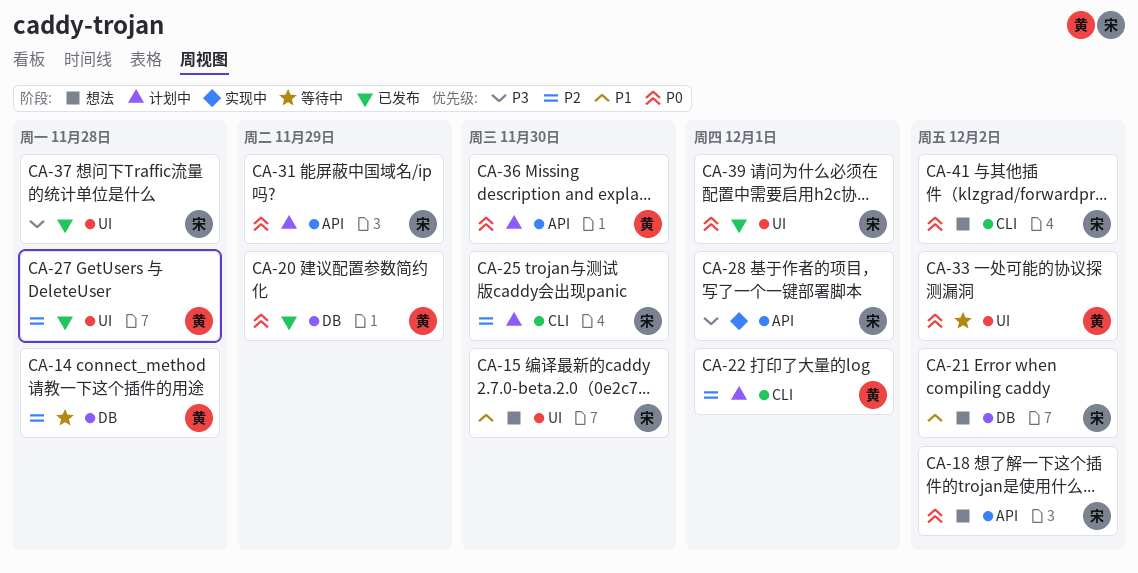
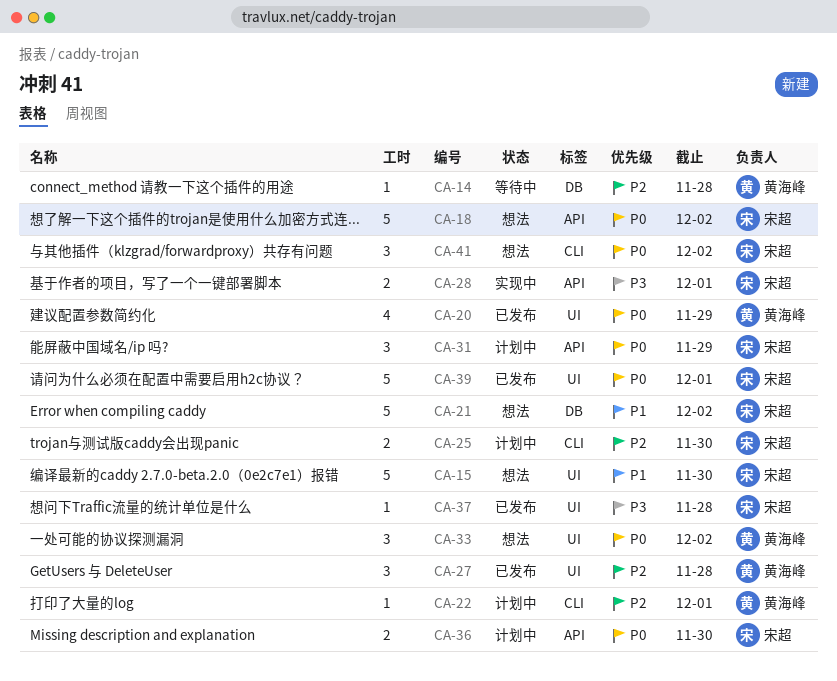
CA-20, label: DB -> UI
CA-33, status: 等待中 -> 想法
CA-36, owner: 黄海峰 -> 宋超

